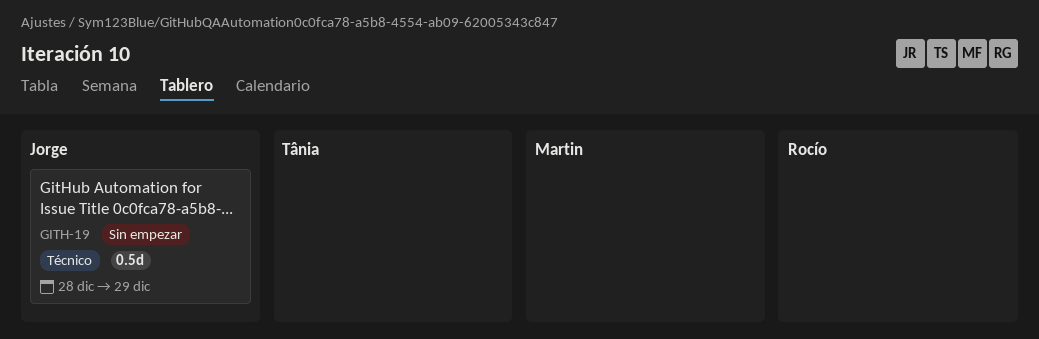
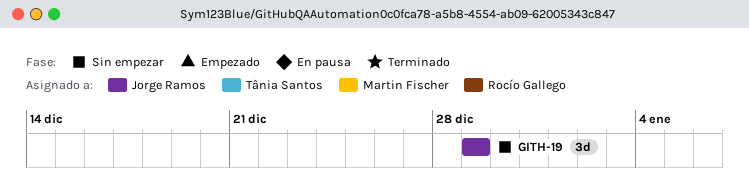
GITH-19, estimate: 0.5d -> 3d
GITH-19, start: Dec 28 -> Dec 29

